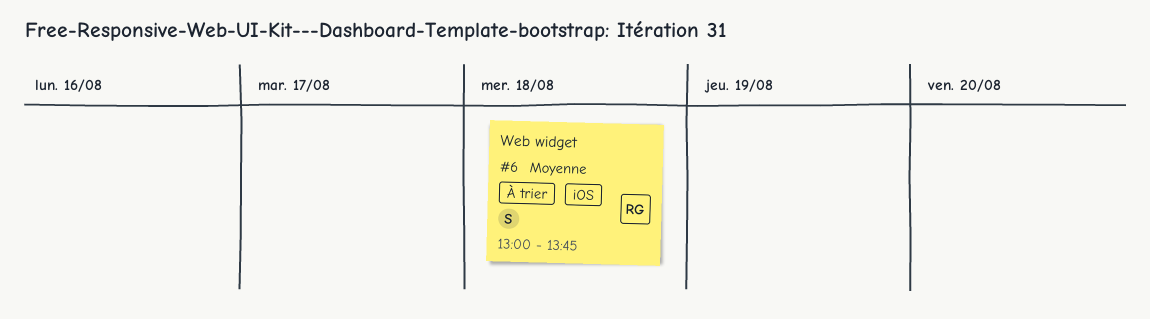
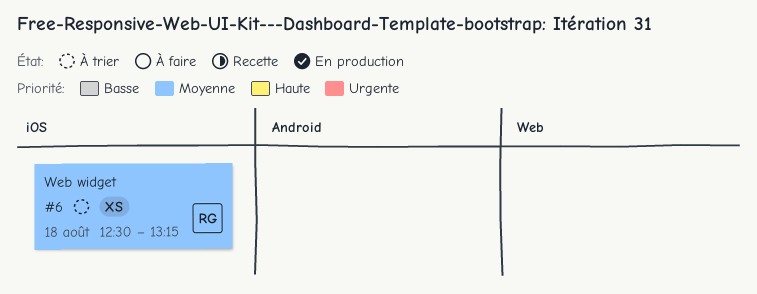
#6, estimate: S -> XS
#6, begins: 13:00 -> 12:30
#6, ends: 13:45 -> 13:15

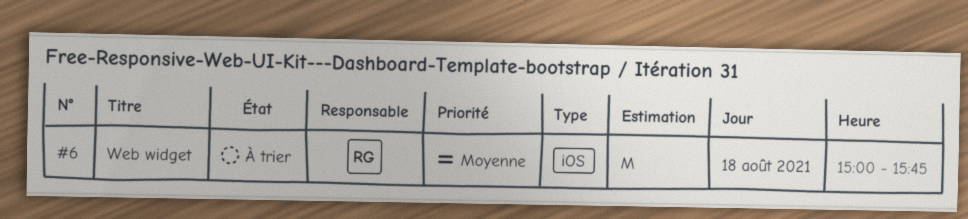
#6, estimate: XS -> M
#6, begins: 12:30 -> 15:00
#6, ends: 13:15 -> 15:45

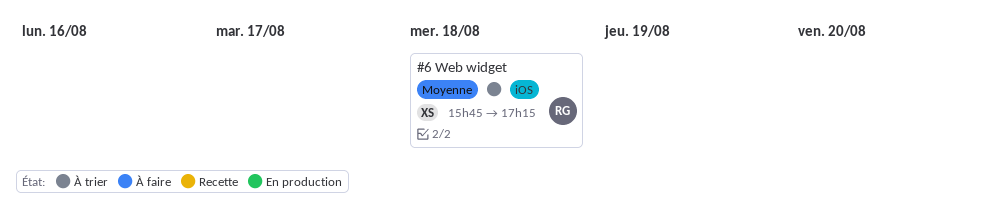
#6, estimate: M -> XS
#6, begins: 15:00 -> 15:45
#6, ends: 15:45 -> 17:15

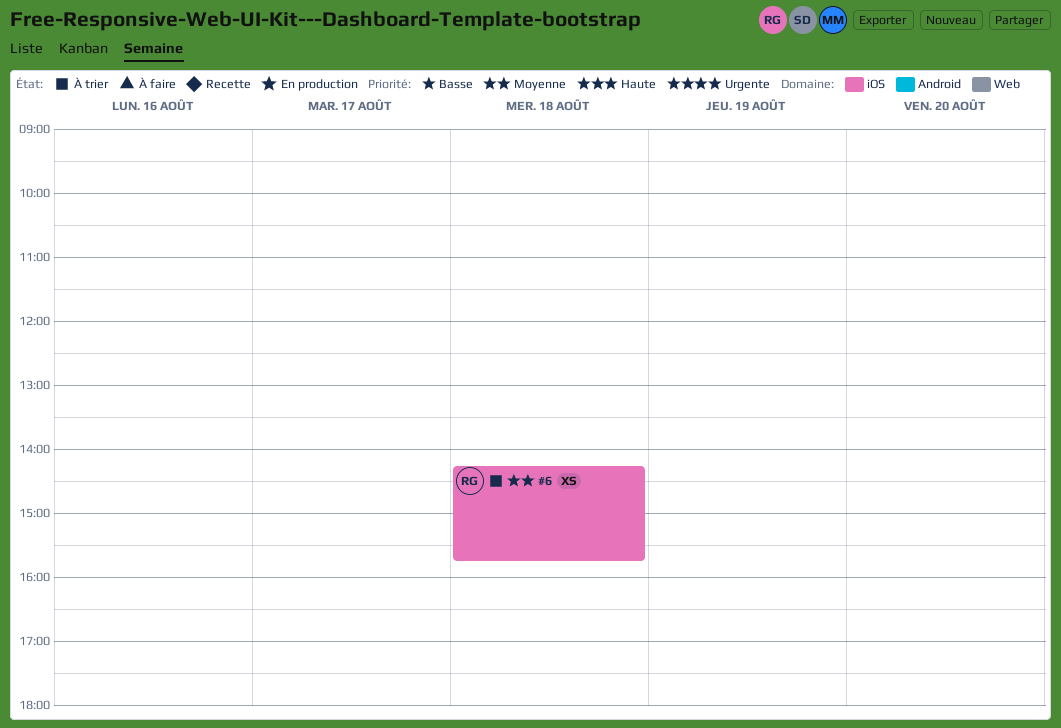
#6, begins: 15:45 -> 14:15
#6, ends: 17:15 -> 15:45

